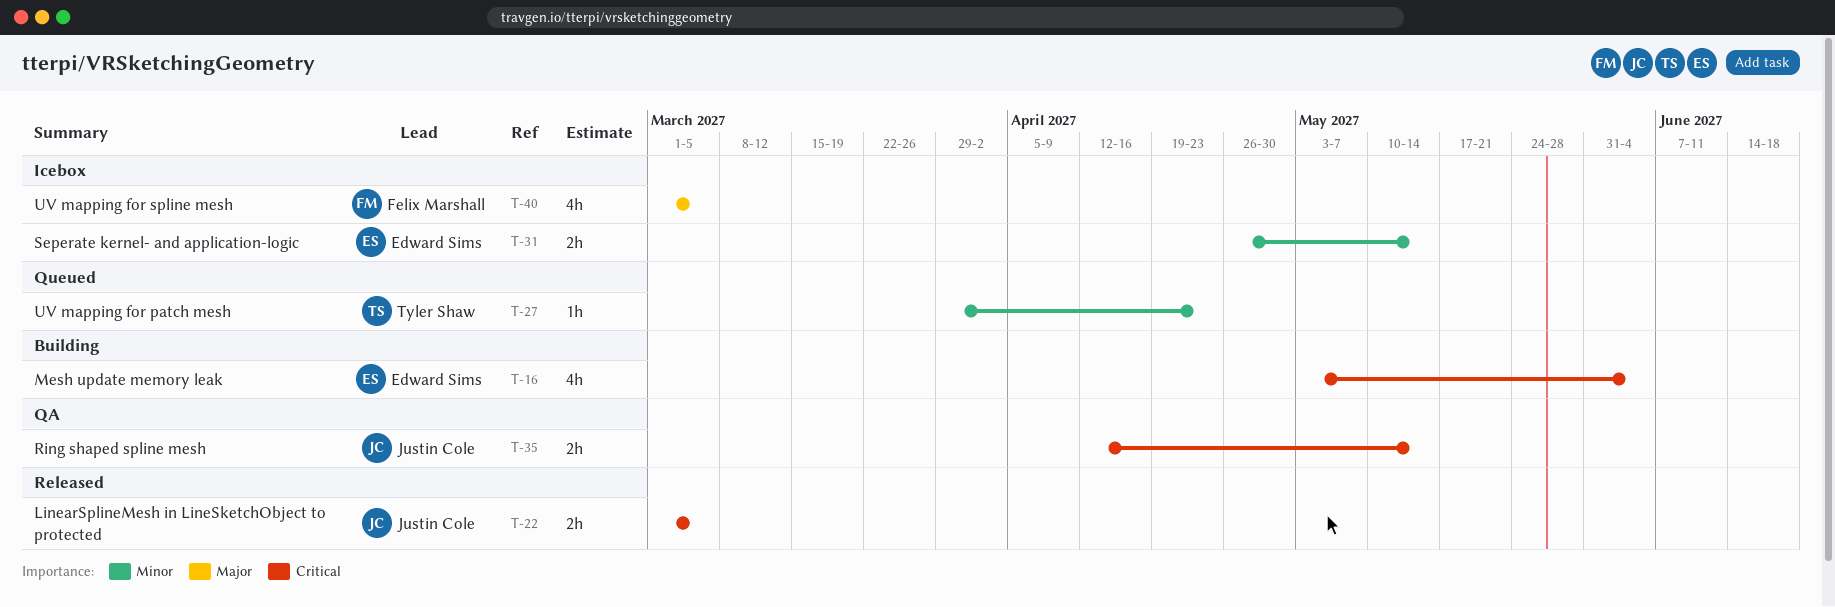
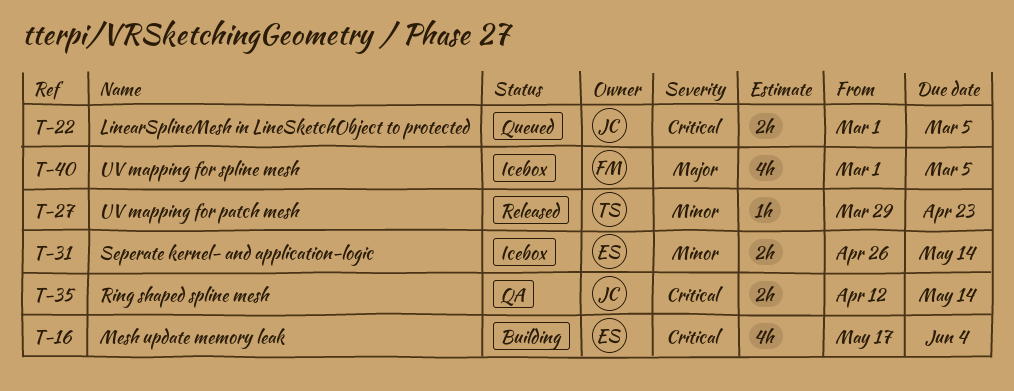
T-16, start: May 3 -> May 17
T-22, status: Released -> Queued
T-27, status: Queued -> Released

